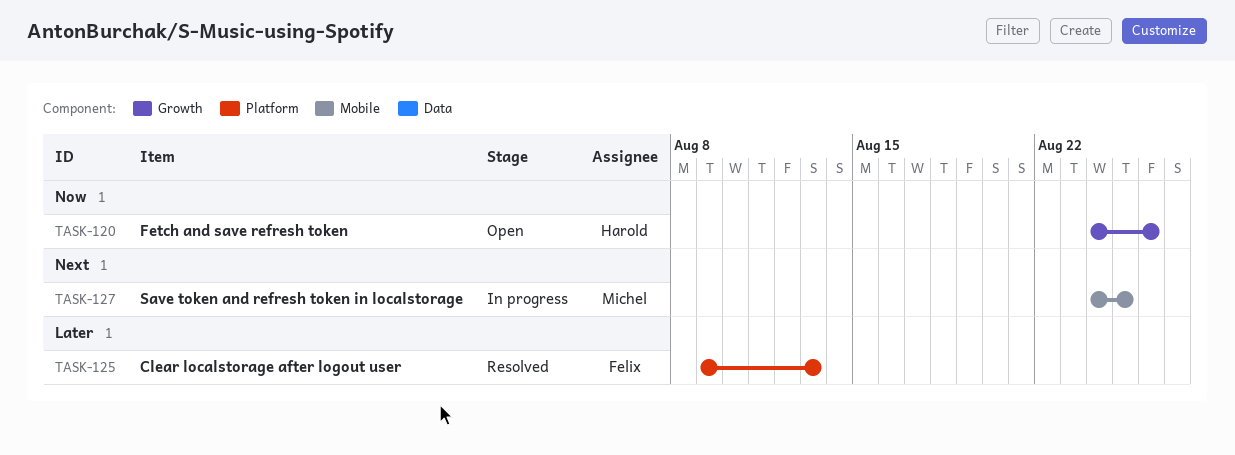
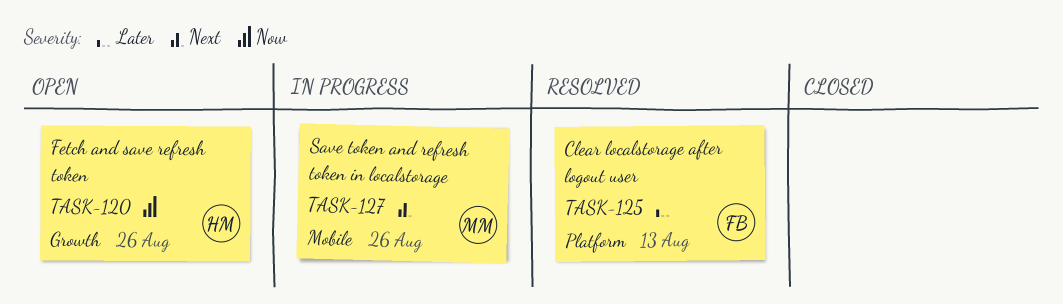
TASK-127, due: Aug 25 -> Aug 26

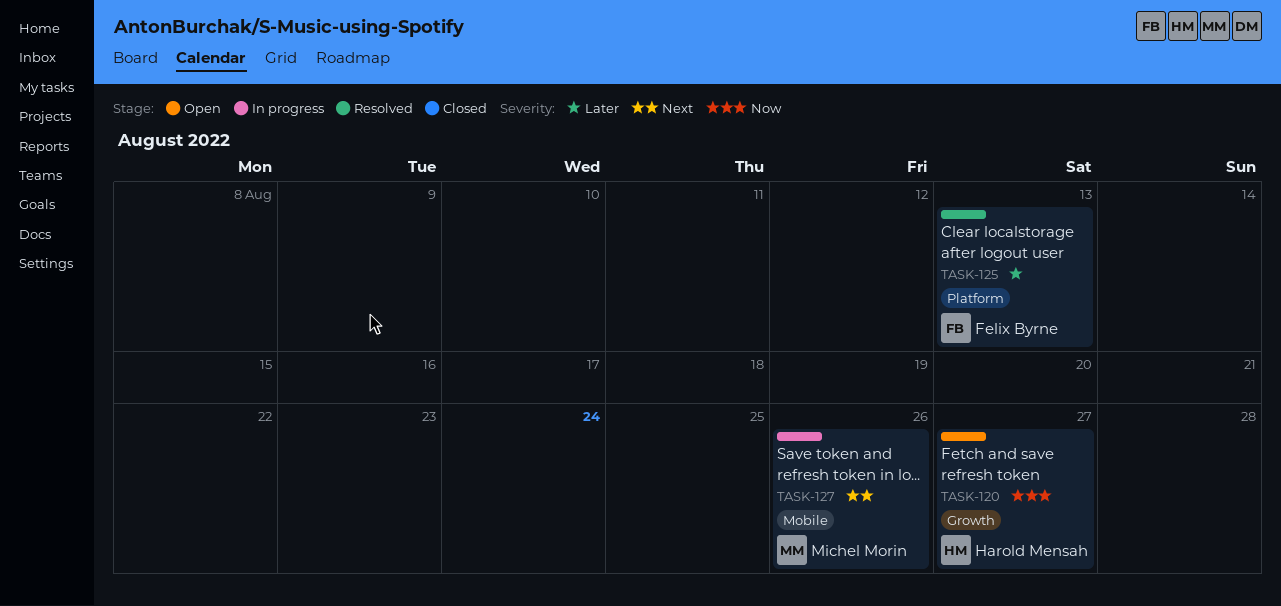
TASK-120, due: Aug 26 -> Aug 27

